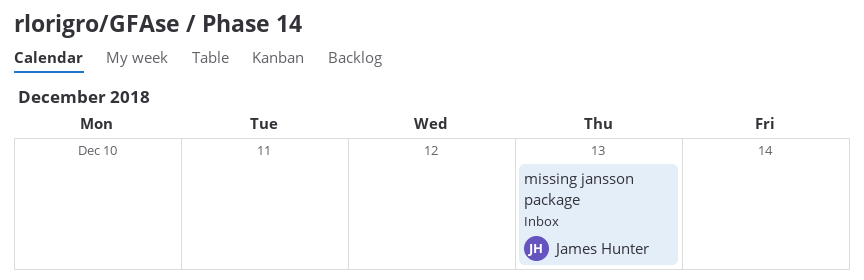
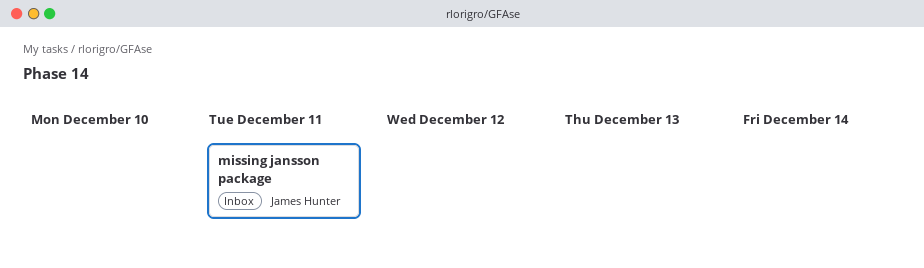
missing jansson package, due: Dec 13 -> Dec 11

